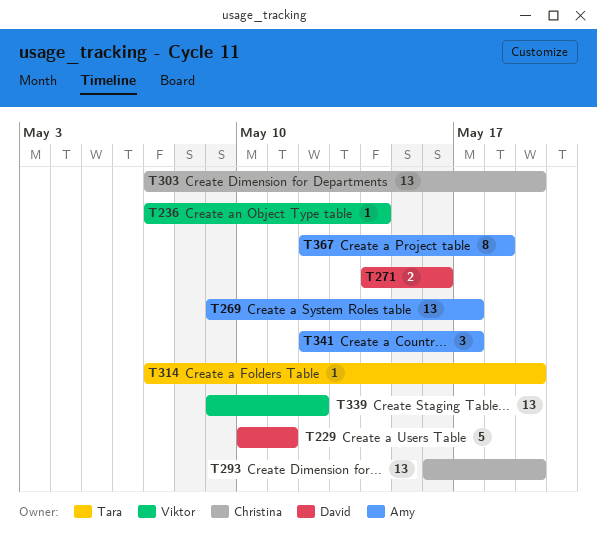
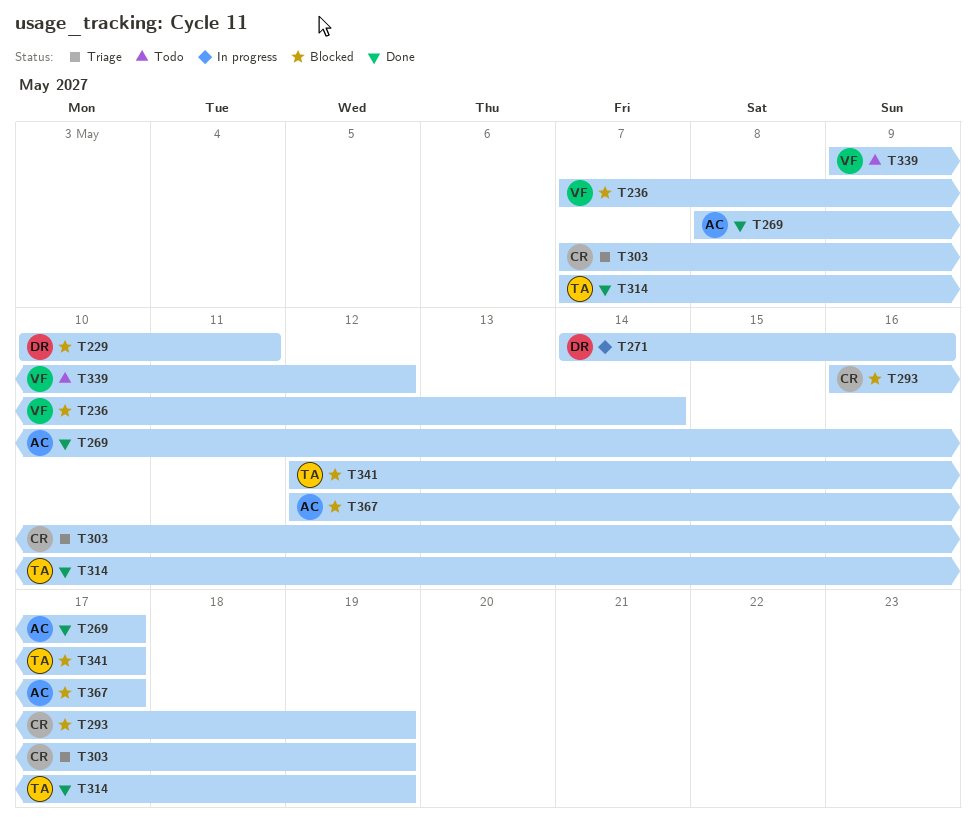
T269, start: May 9 -> May 8
T341, owner: Amy -> Tara
T367, due: May 18 -> May 17

